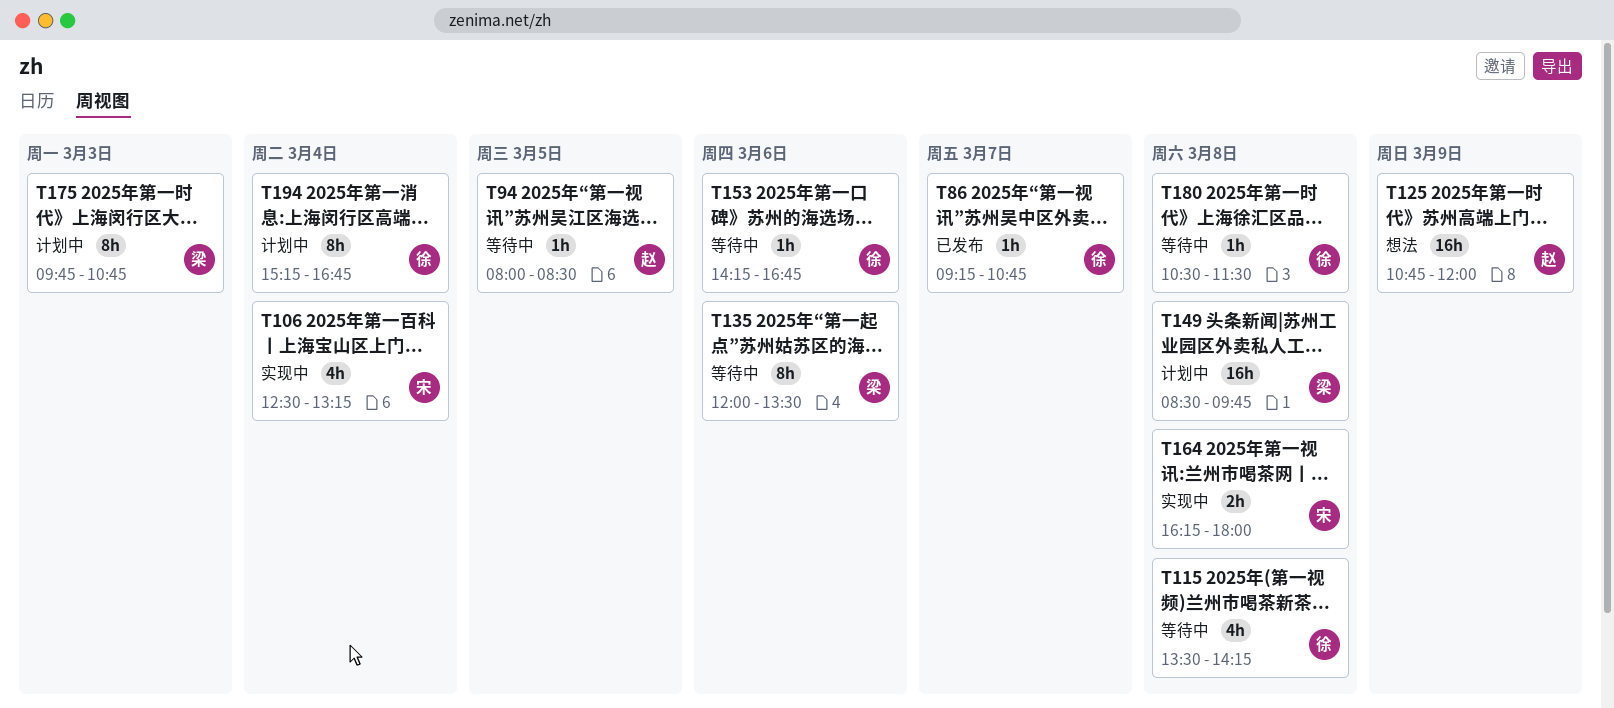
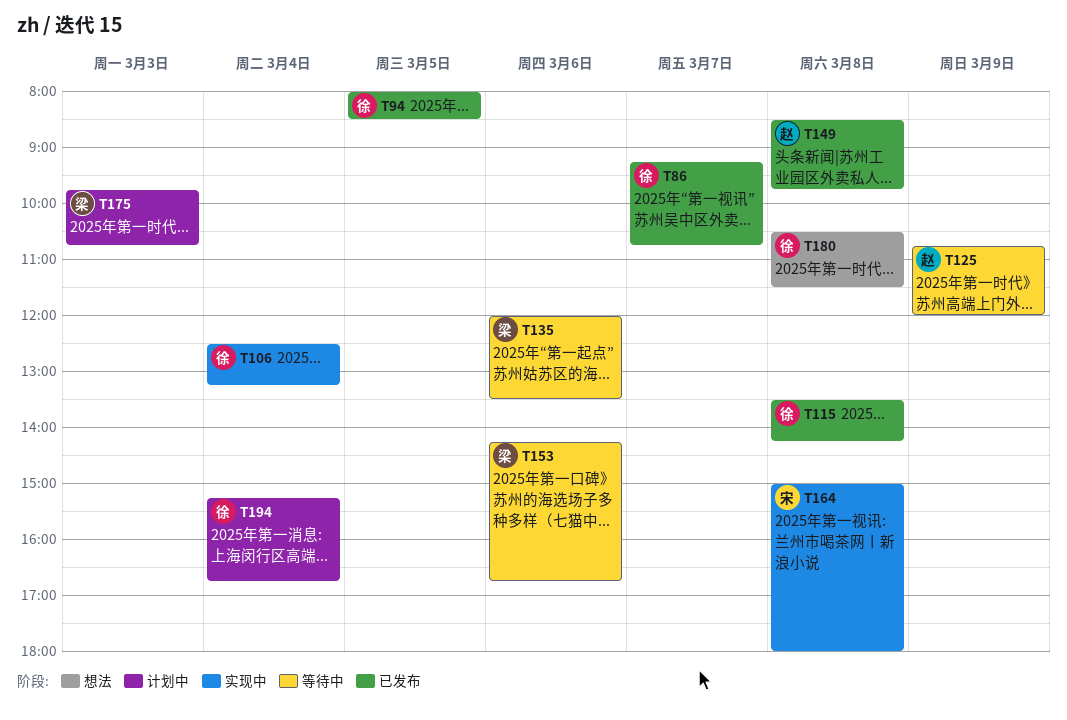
T94, status: 等待中 -> 已发布
T94, owner: 赵 -> 徐
T106, owner: 宋 -> 徐
T115, status: 等待中 -> 已发布
T125, status: 想法 -> 等待中
T149, status: 计划中 -> 已发布
T149, owner: 梁 -> 赵
T153, owner: 徐 -> 梁
T164, begins: 16:15 -> 15:00
T180, status: 等待中 -> 想法

